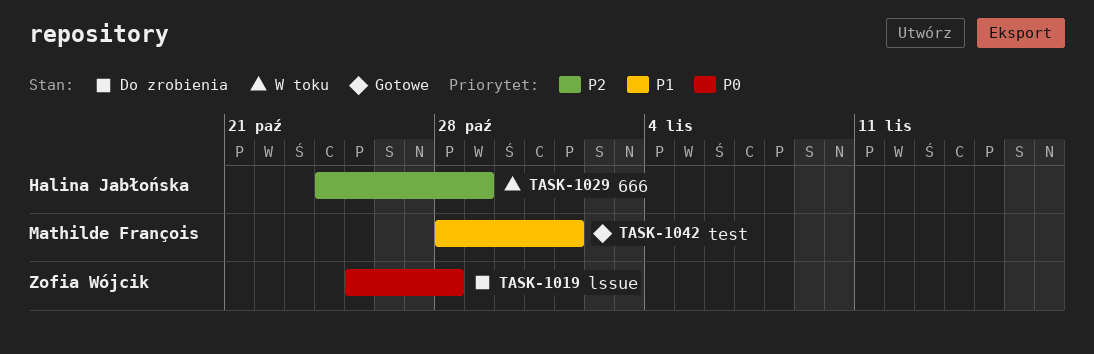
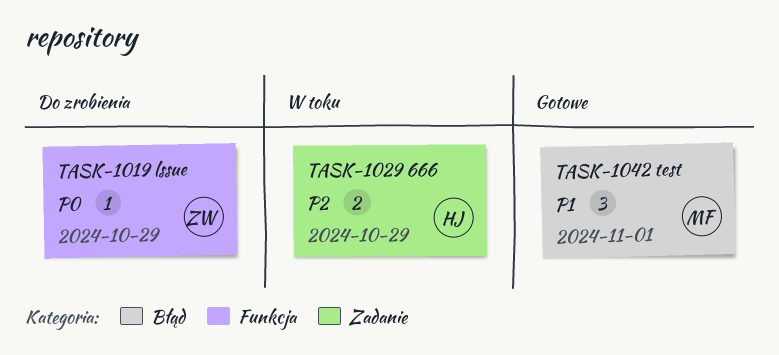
TASK-1019, due: Oct 28 -> Oct 29

